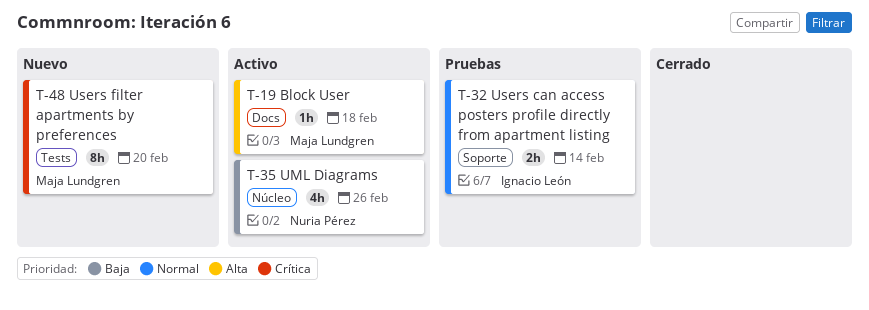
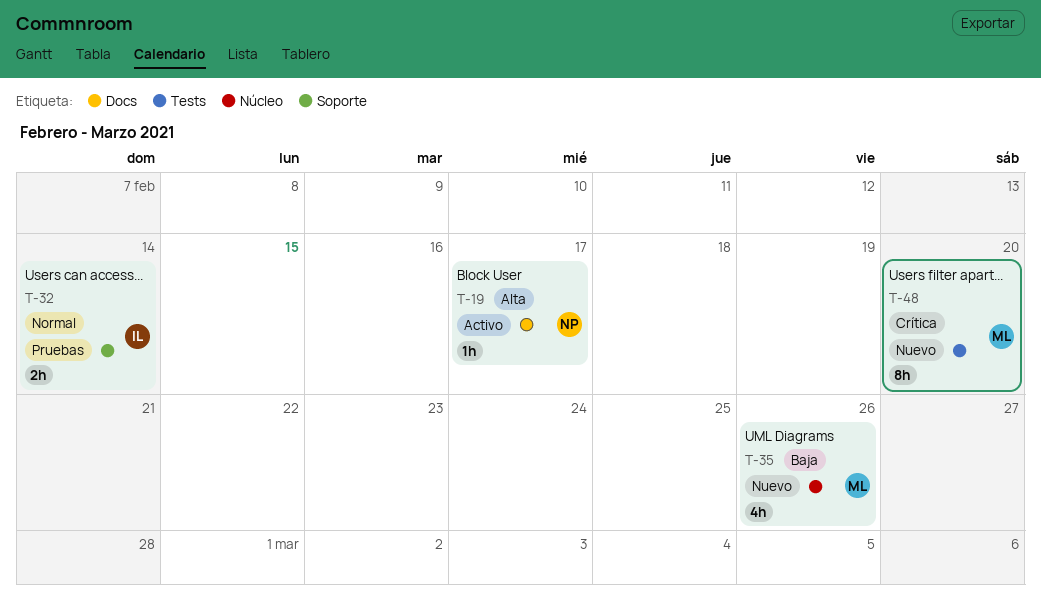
T-19, owner: Maja Lundgren -> Nuria Pérez
T-19, due: Feb 18 -> Feb 17
T-35, status: Activo -> Nuevo
T-35, owner: Nuria Pérez -> Maja Lundgren

